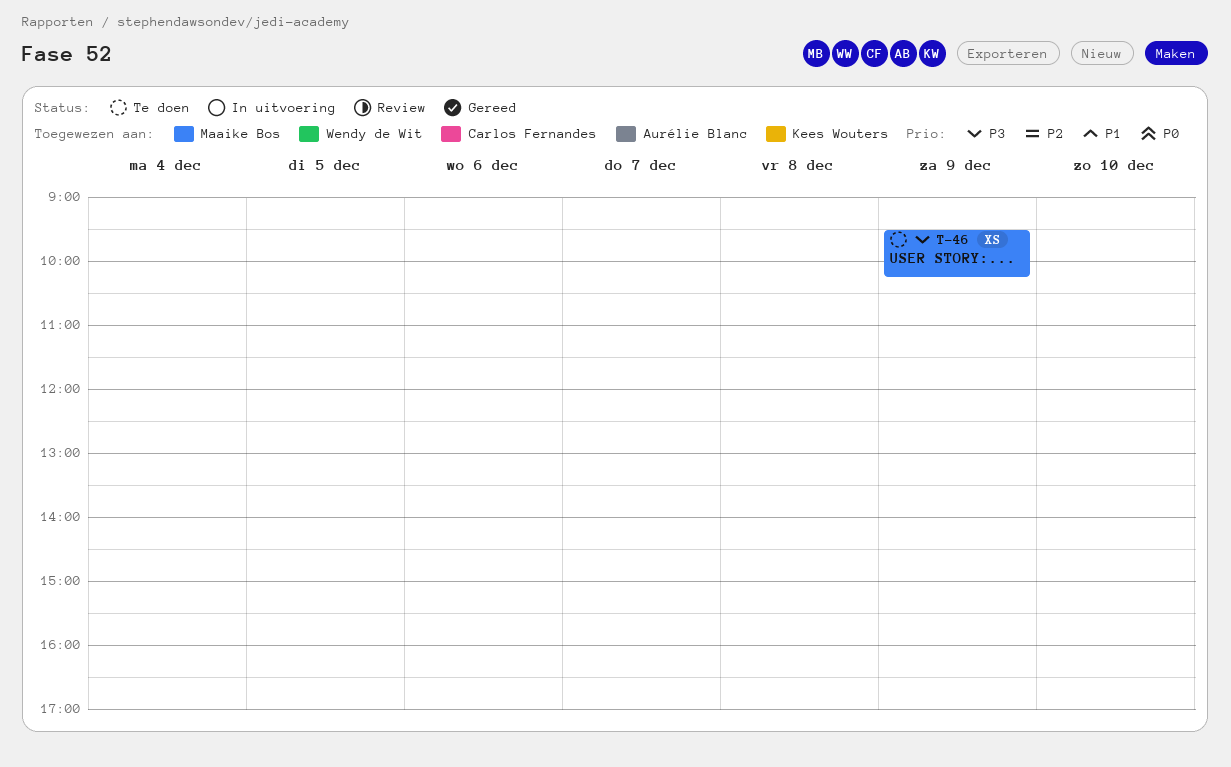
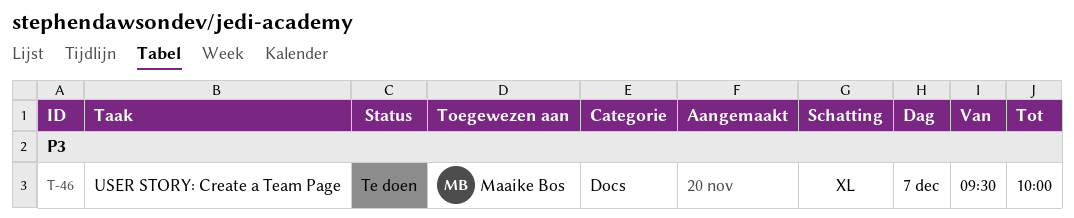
T-46, estimate: XS -> XL
T-46, day: Dec 9 -> Dec 7
T-46, ends: 10:15 -> 10:00

